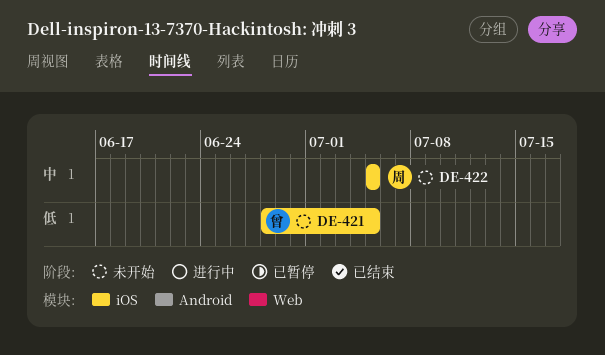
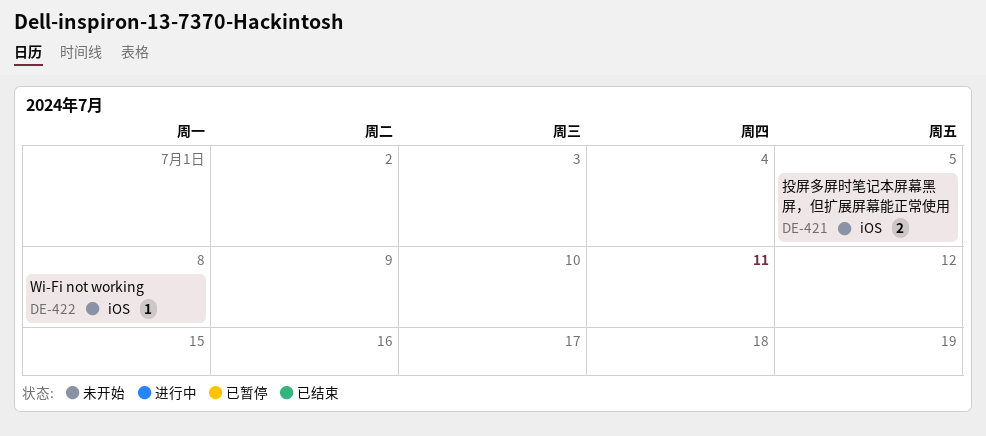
DE-422, due: Jul 5 -> Jul 8

